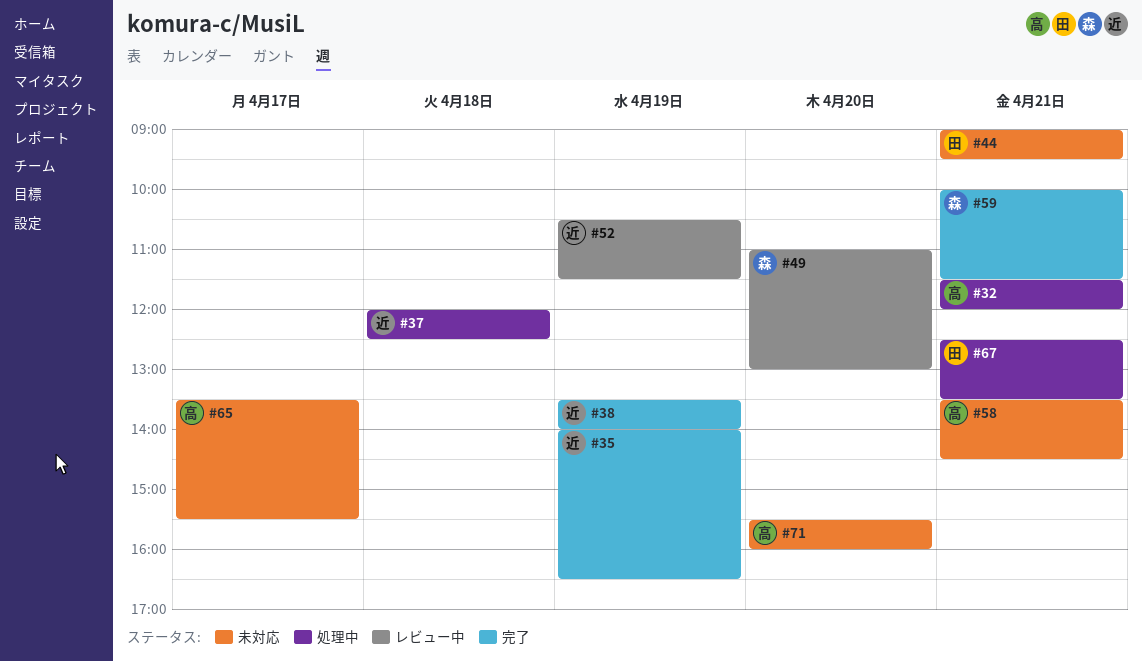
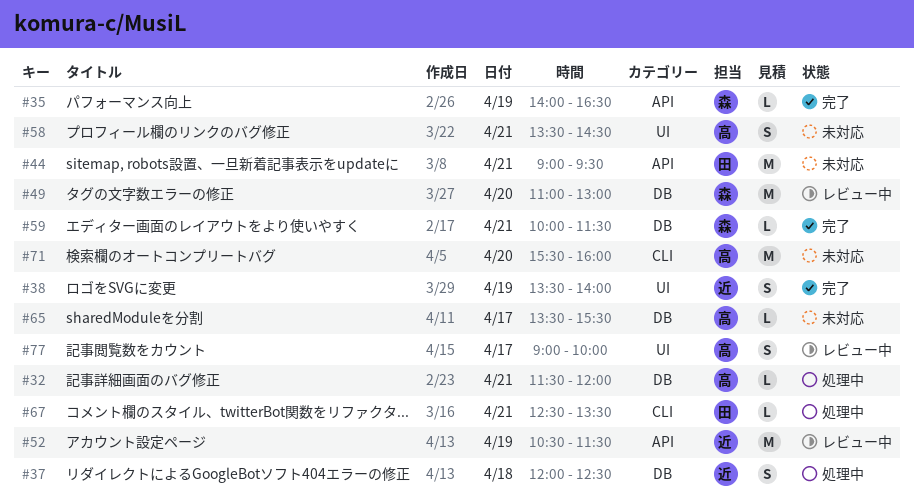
#35, owner: 近 -> 森
#77: none -> present

